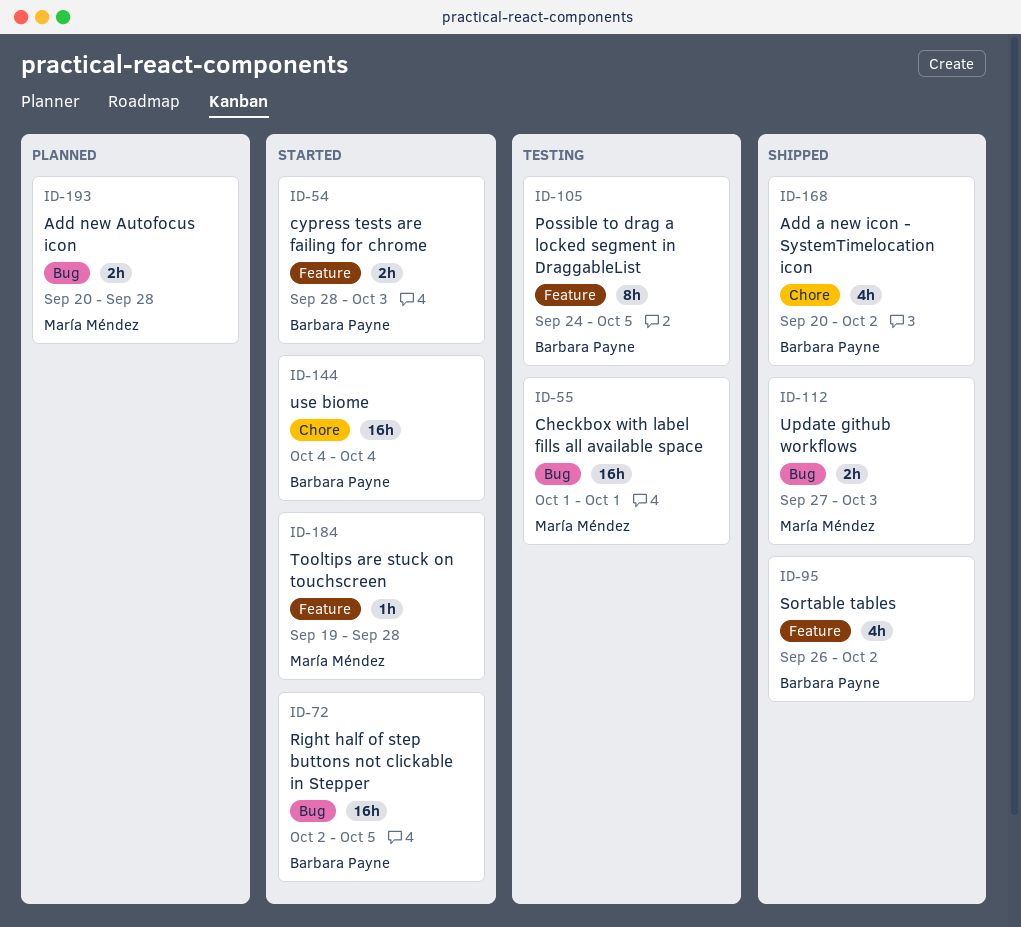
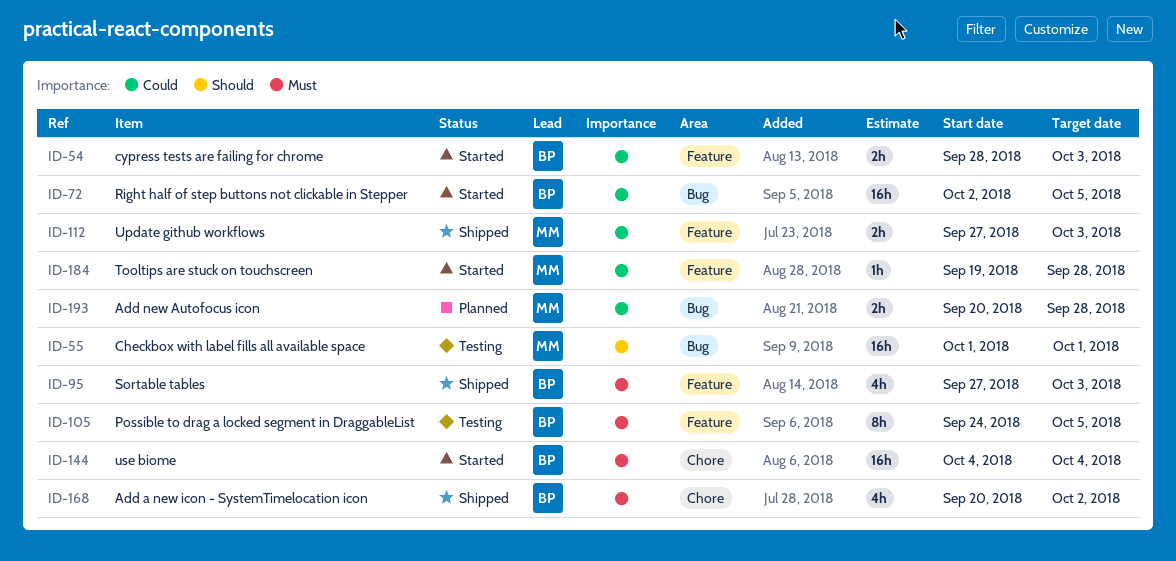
ID-95, start: Sep 26 -> Sep 27
ID-95, due: Oct 2 -> Oct 3
ID-112, label: Bug -> Feature

